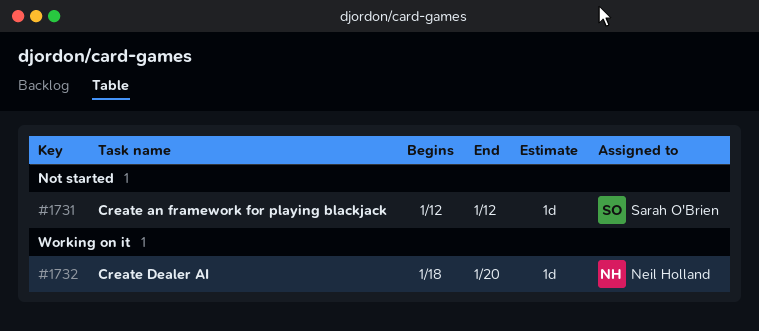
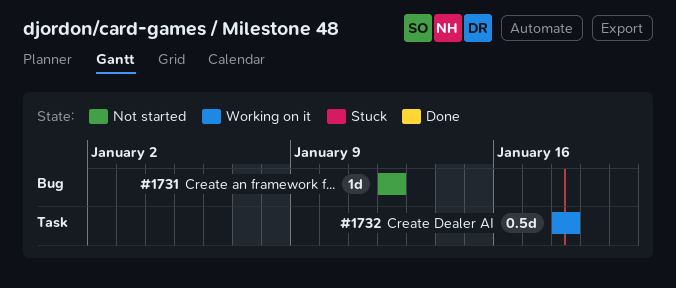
#1732, estimate: 1d -> 0.5d
#1732, due: Jan 20 -> Jan 18

